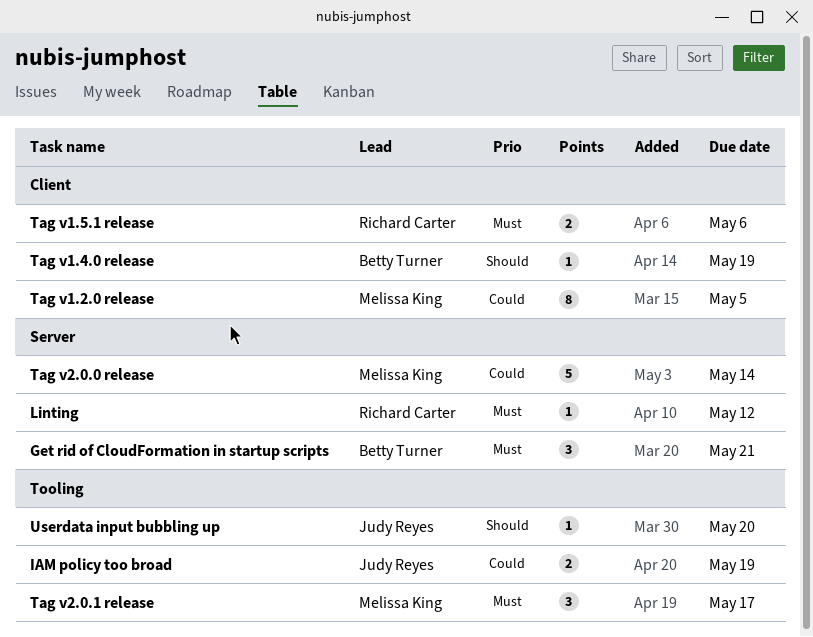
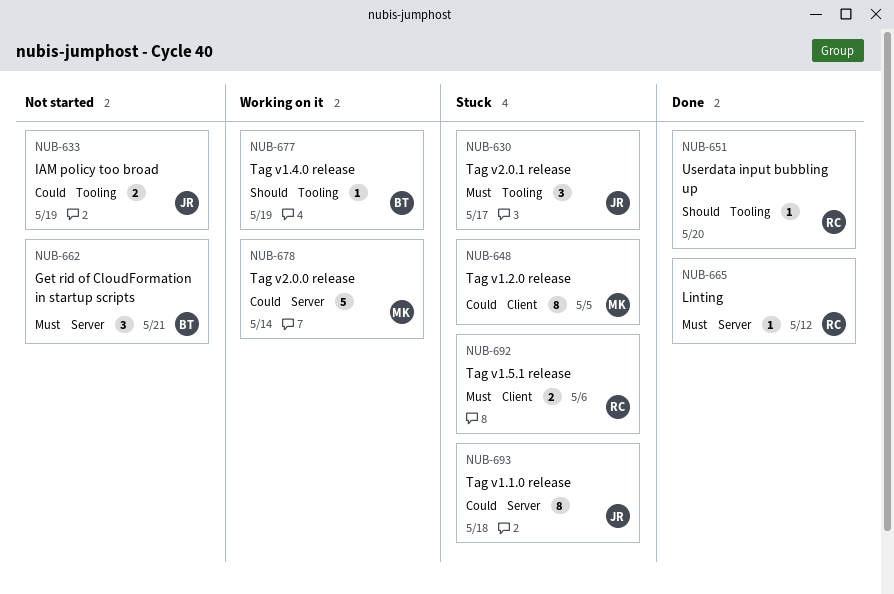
Tag v1.1.0 release: none -> present
Tag v1.4.0 release, label: Client -> Tooling
Tag v2.0.1 release, owner: Melissa King -> Judy Reyes
Userdata input bubbling up, owner: Judy Reyes -> Richard Carter

